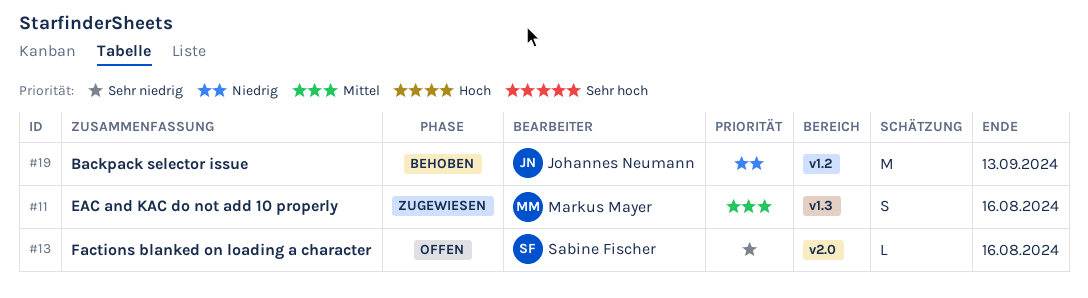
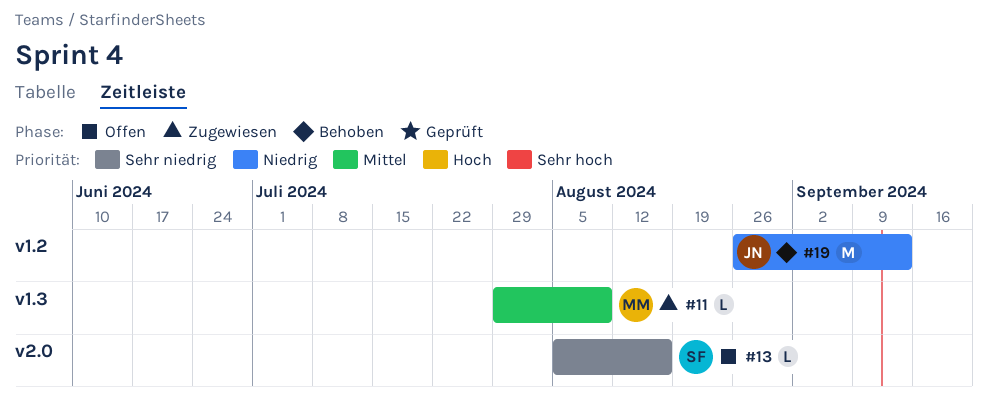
#11, estimate: S -> L
#11, due: Aug 16 -> Aug 9

